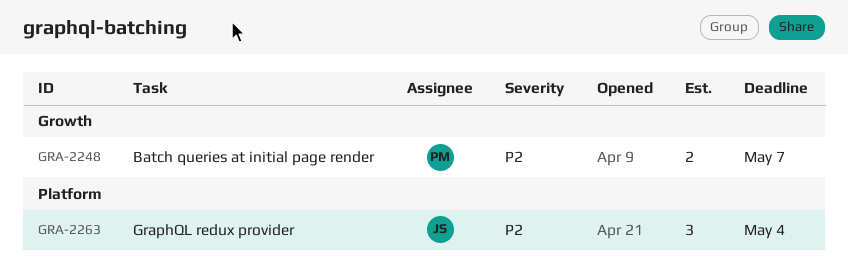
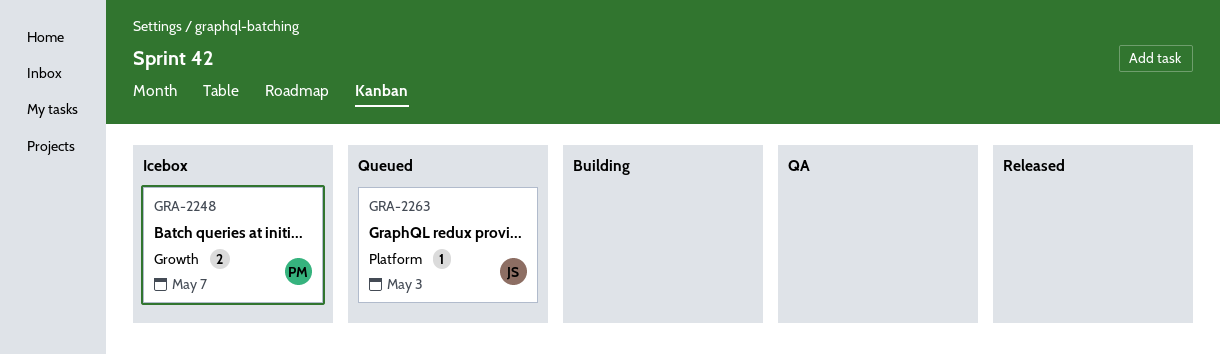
GRA-2263, estimate: 3 -> 1
GRA-2263, due: May 4 -> May 3

